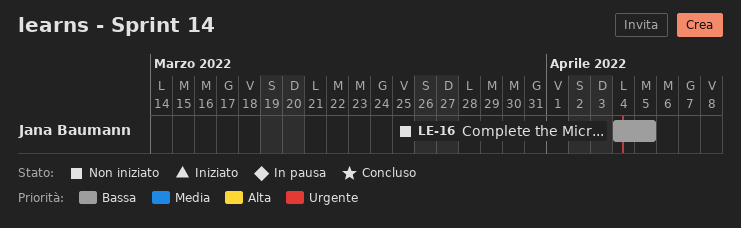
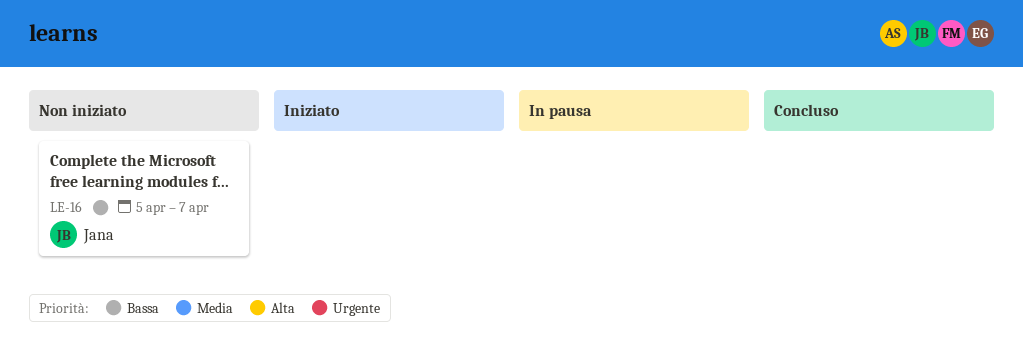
LE-16, start: Apr 4 -> Apr 5
LE-16, due: Apr 5 -> Apr 7

